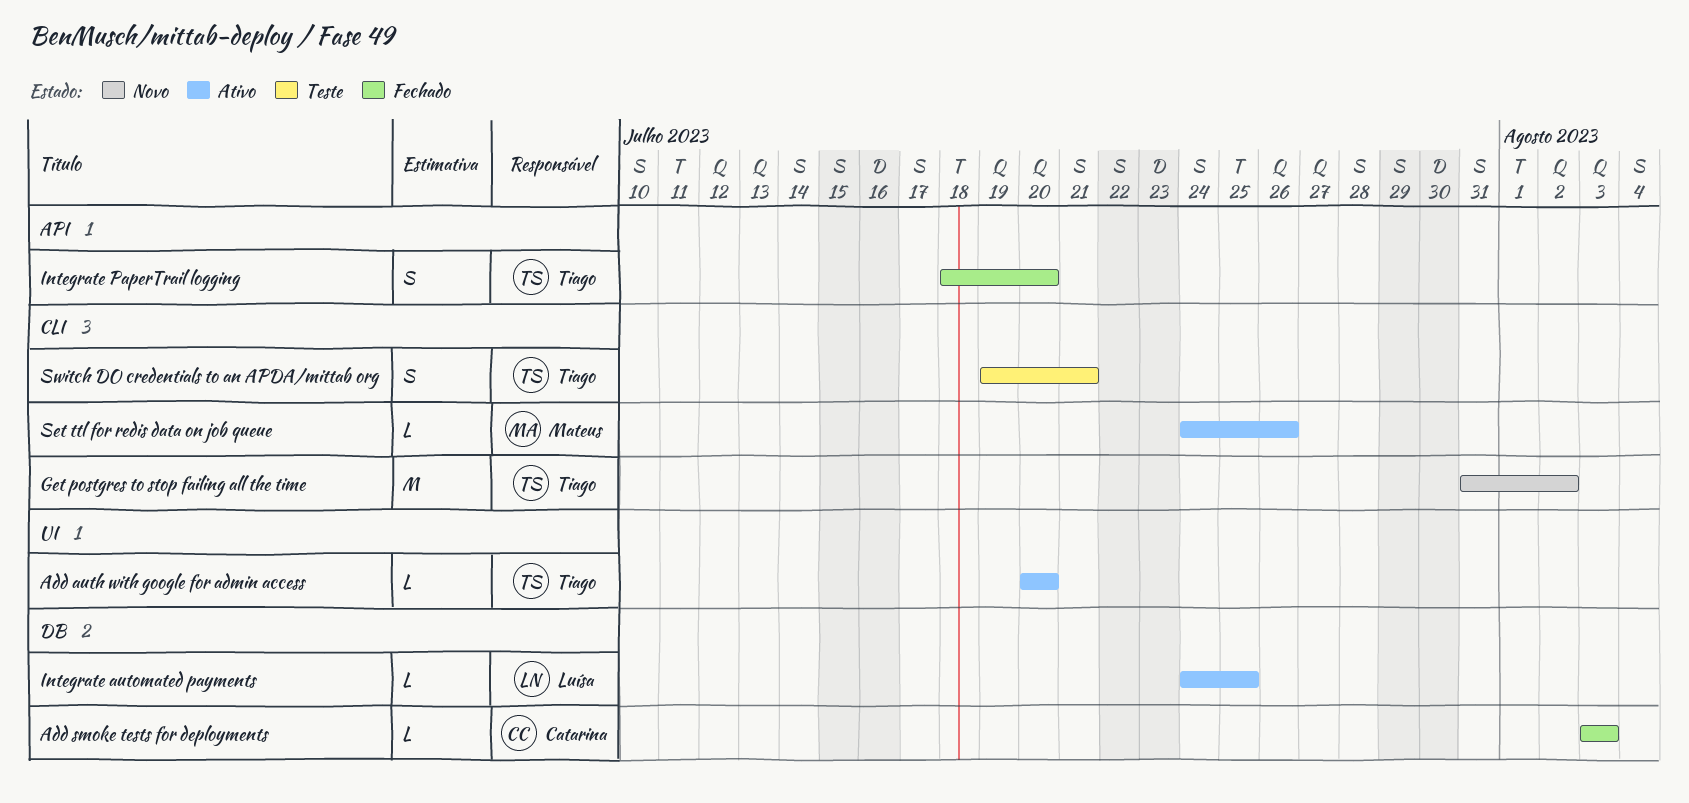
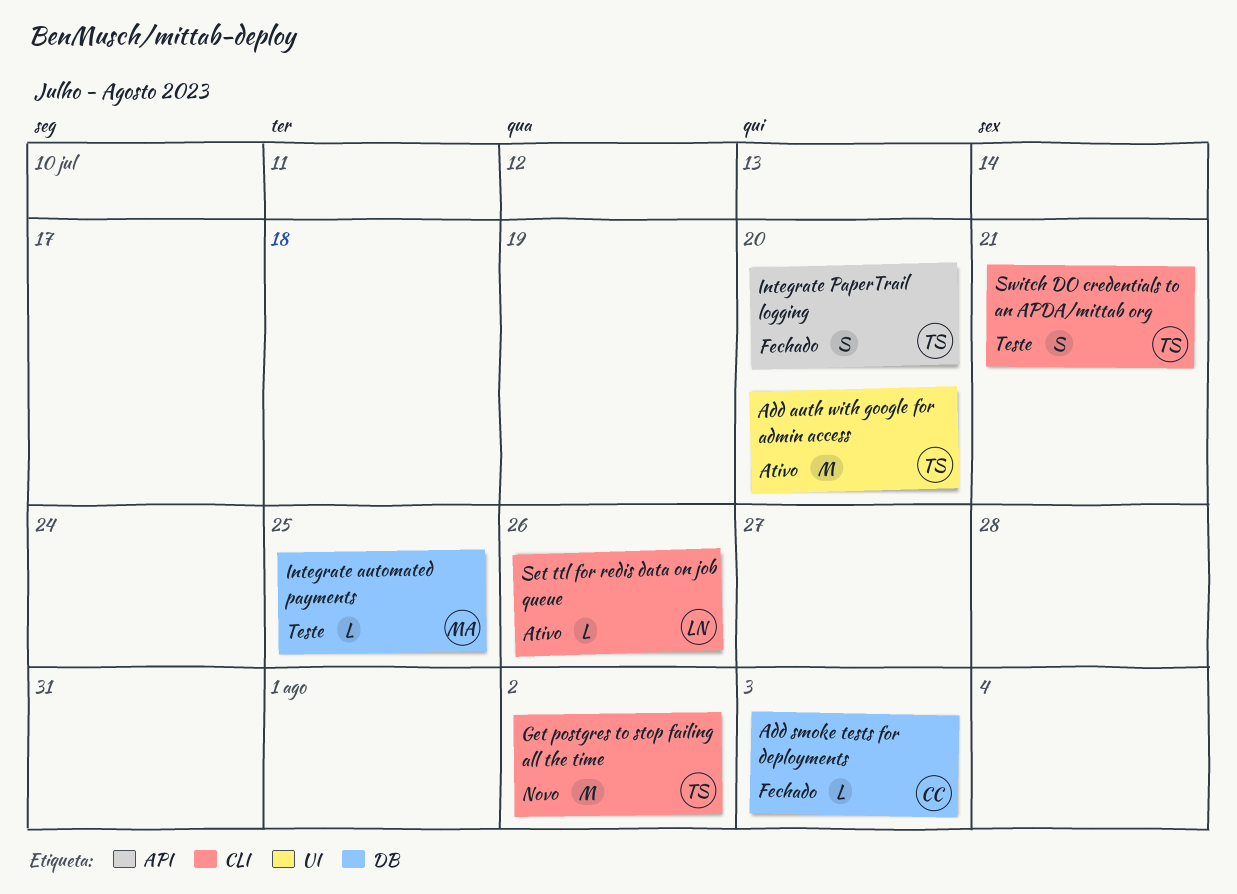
Add auth with google for admin access, estimate: L -> M
Integrate automated payments, status: Ativo -> Teste
Integrate automated payments, owner: Luísa -> Mateus
Set ttl for redis data on job queue, owner: Mateus -> Luísa

